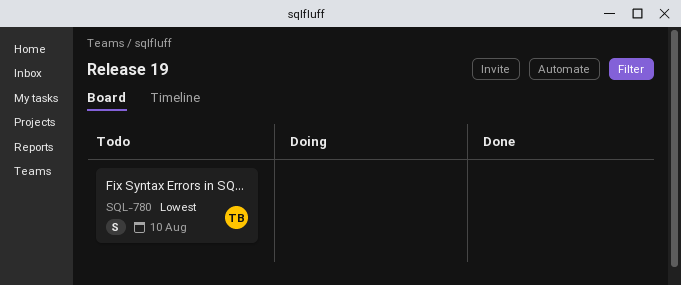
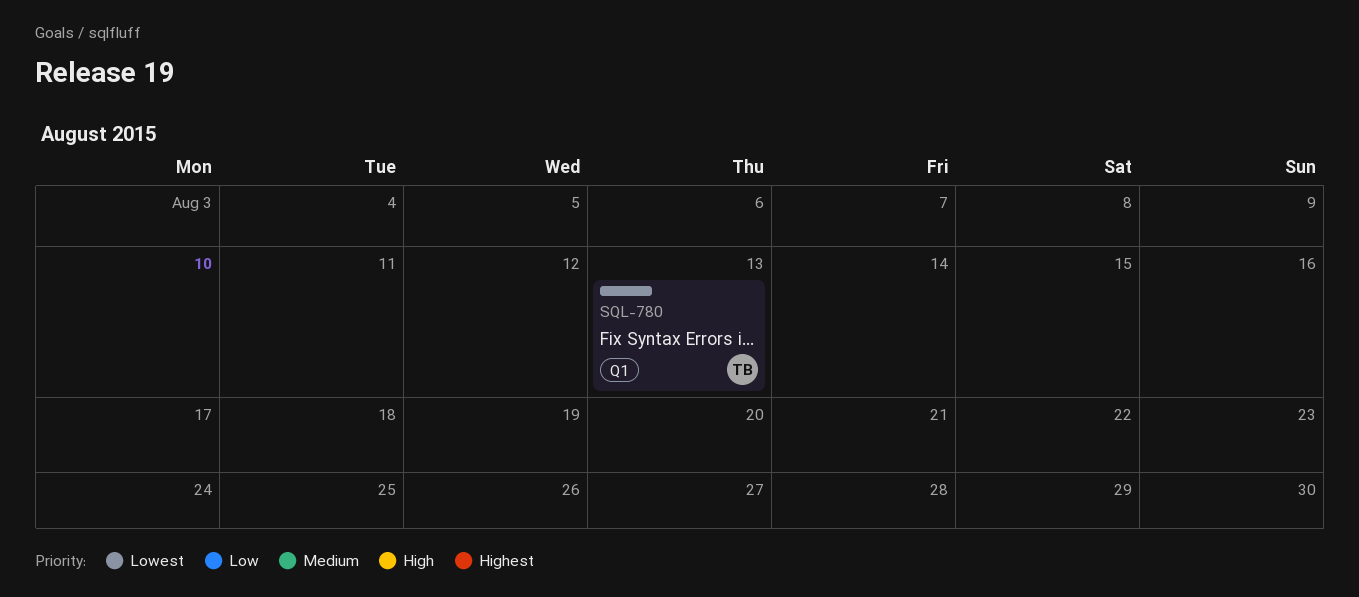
SQL-780, due: Aug 10 -> Aug 13

